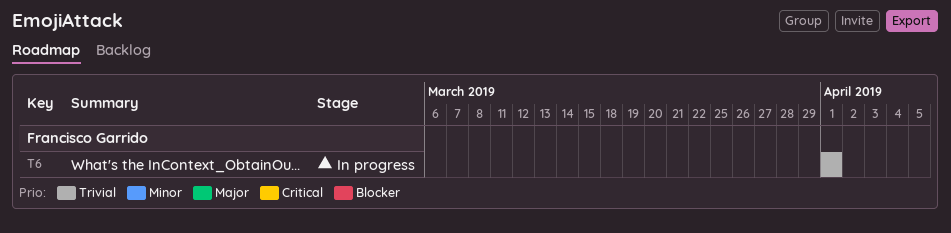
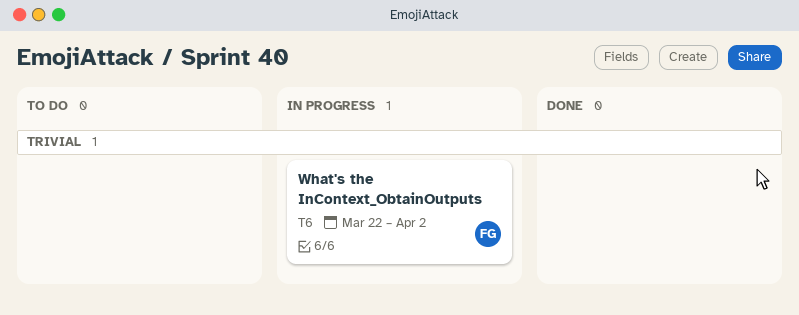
T6, start: Apr 1 -> Mar 22
T6, due: Apr 1 -> Apr 2

